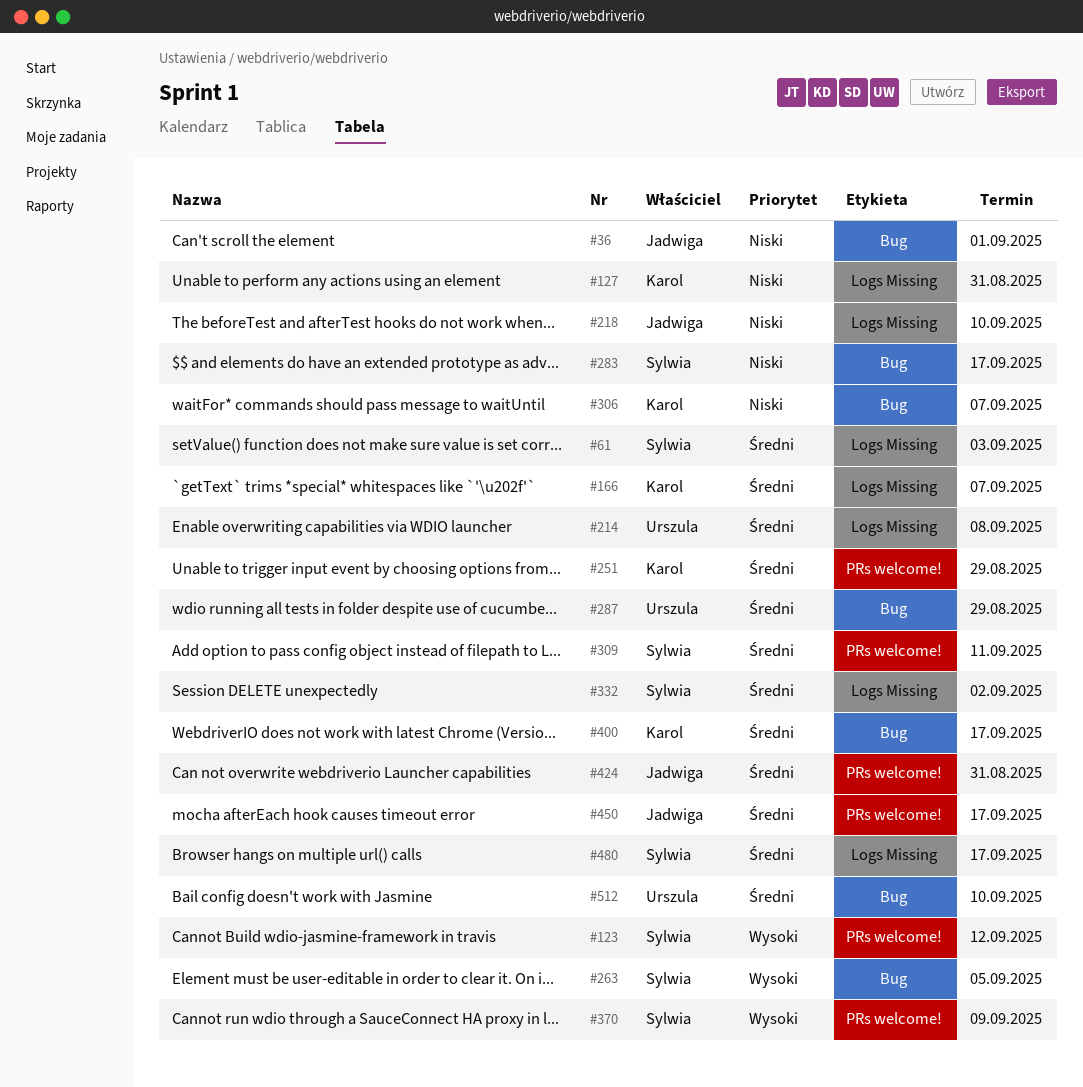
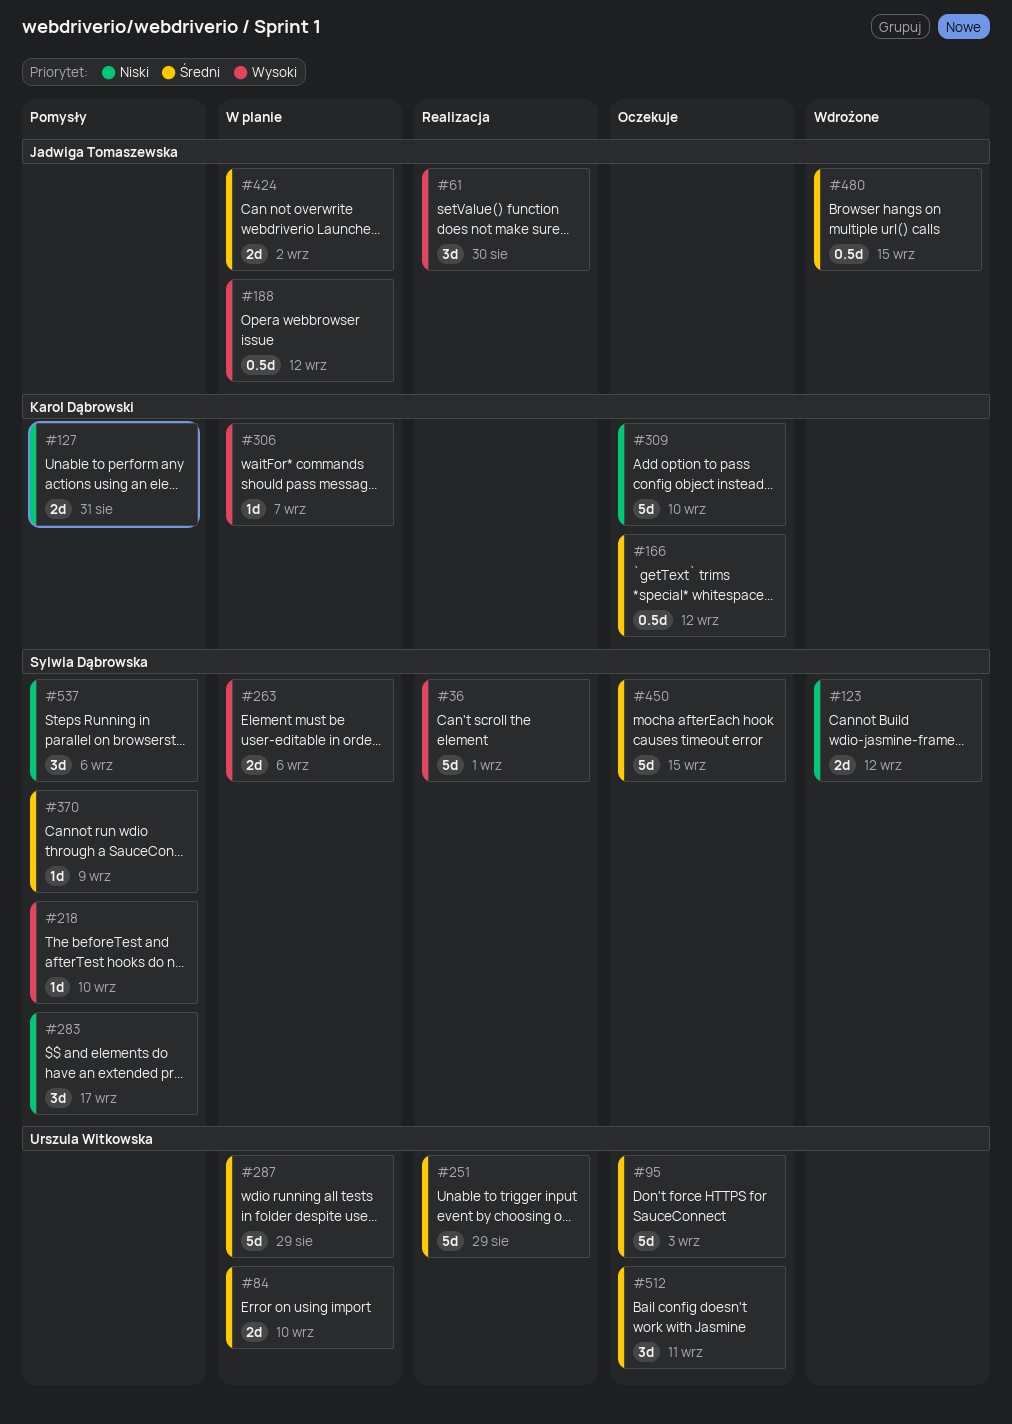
#36, owner: Jadwiga Tomaszewska -> Sylwia Dąbrowska
#36, priority: Niski -> Wysoki
#61, owner: Sylwia Dąbrowska -> Jadwiga Tomaszewska
#61, priority: Średni -> Wysoki
#61, due: Sep 3 -> Aug 30
#84: none -> present
#95: none -> present
#123, priority: Wysoki -> Niski
#166, due: Sep 7 -> Sep 12
#188: none -> present
#214: present -> none
#218, owner: Jadwiga Tomaszewska -> Sylwia Dąbrowska
#218, priority: Niski -> Wysoki
#251, owner: Karol Dąbrowski -> Urszula Witkowska
#263, due: Sep 5 -> Sep 6
#306, priority: Niski -> Wysoki
#309, owner: Sylwia Dąbrowska -> Karol Dąbrowski
#309, priority: Średni -> Niski
#309, due: Sep 11 -> Sep 10
#332: present -> none
#370, priority: Wysoki -> Średni
#400: present -> none
#424, due: Aug 31 -> Sep 2
#450, owner: Jadwiga Tomaszewska -> Sylwia Dąbrowska
#450, due: Sep 17 -> Sep 15
#480, owner: Sylwia Dąbrowska -> Jadwiga Tomaszewska
#480, due: Sep 17 -> Sep 15
#512, due: Sep 10 -> Sep 11
#537: none -> present

